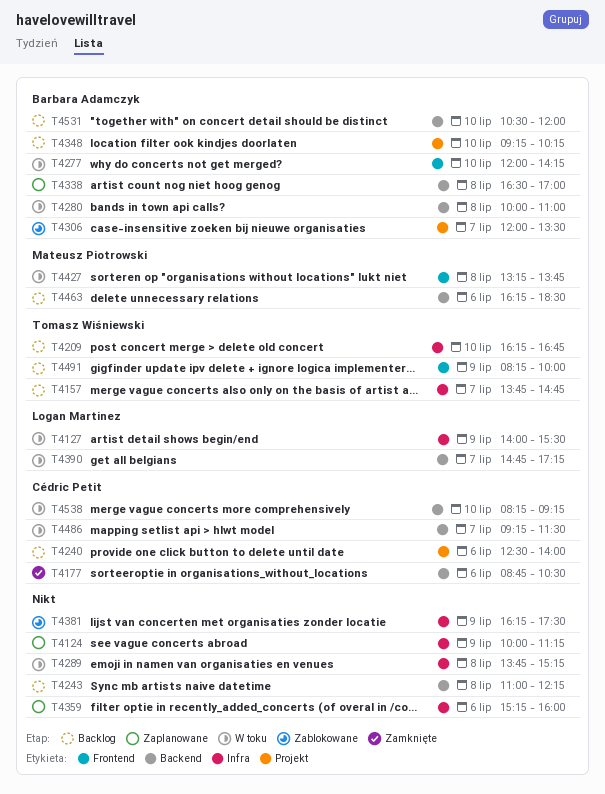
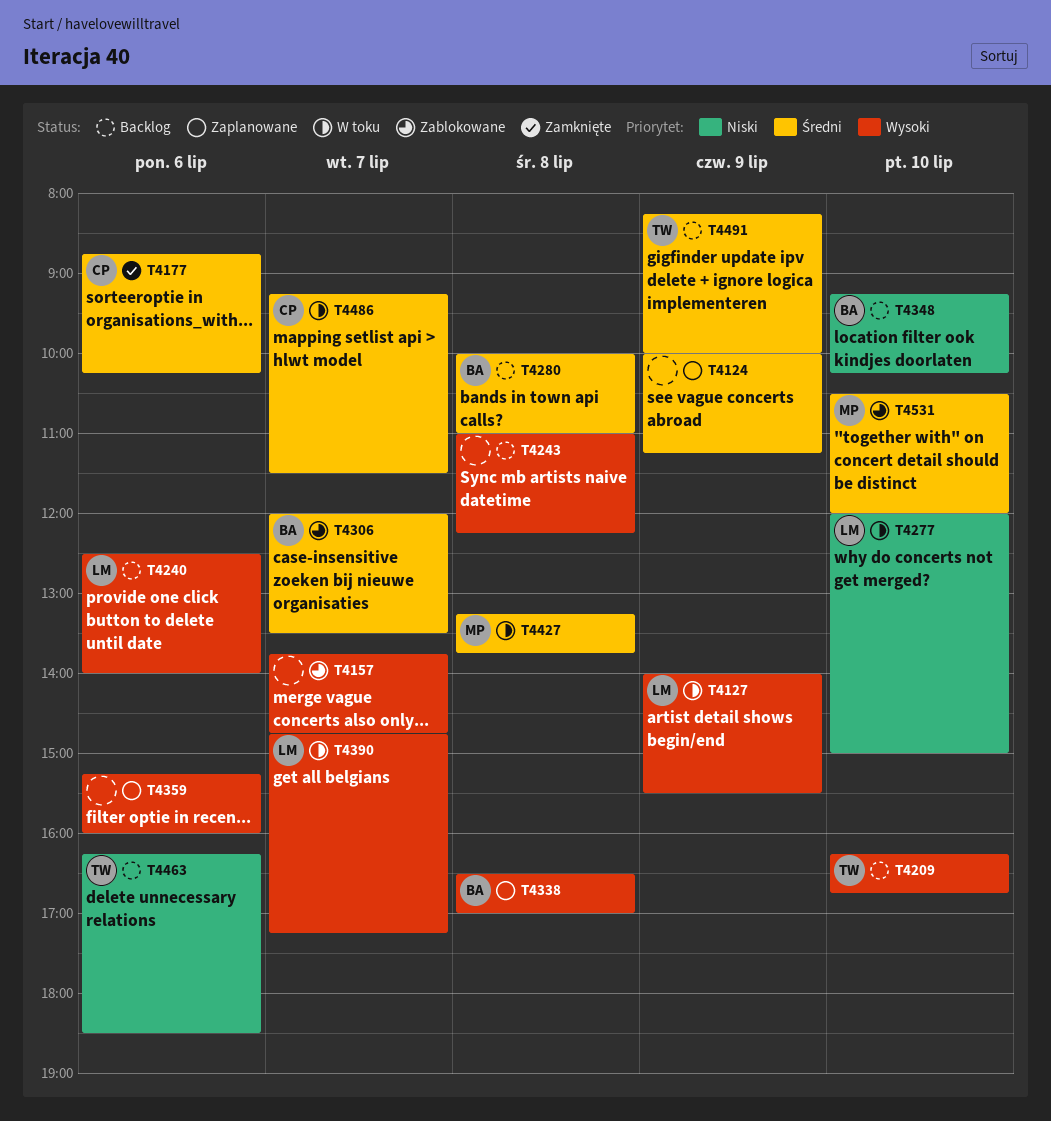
T4157, status: Backlog -> Zablokowane
T4157, owner: Tomasz Wiśniewski -> none
T4177, ends: 10:30 -> 10:15
T4240, owner: Cédric Petit -> Logan Martinez
T4277, owner: Barbara Adamczyk -> Logan Martinez
T4277, ends: 14:15 -> 15:00
T4280, status: W toku -> Backlog
T4289: present -> none
T4381: present -> none
T4463, owner: Mateusz Piotrowski -> Tomasz Wiśniewski
T4531, status: Backlog -> Zablokowane
T4531, owner: Barbara Adamczyk -> Mateusz Piotrowski
T4538: present -> none

